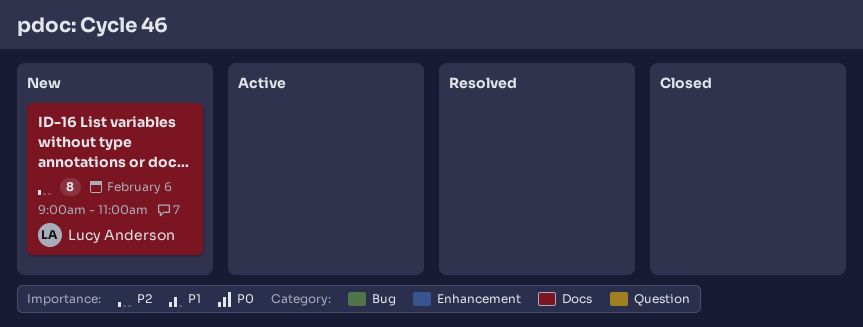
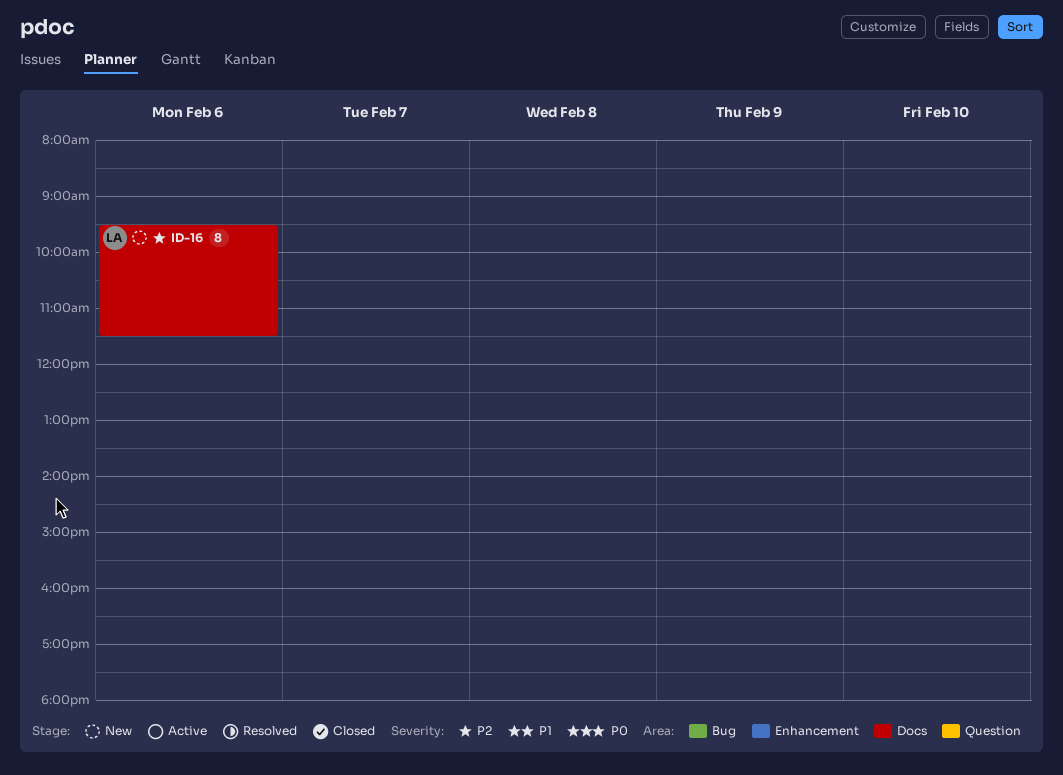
ID-16, begins: 09:00 -> 09:30
ID-16, ends: 11:00 -> 11:30

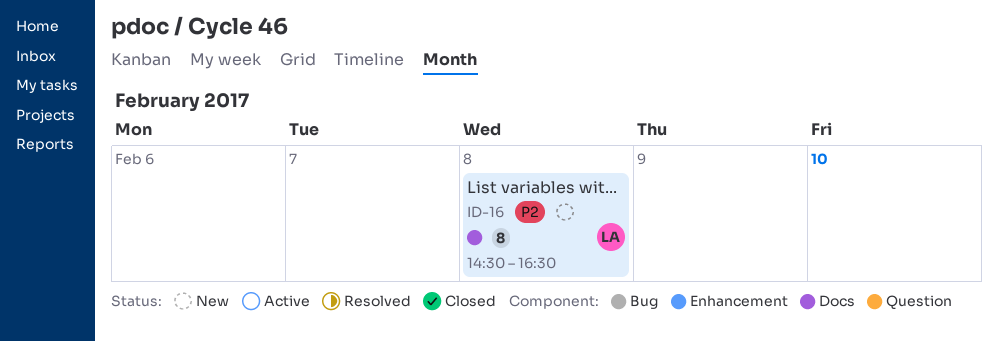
ID-16, day: Feb 6 -> Feb 8
ID-16, begins: 09:30 -> 14:30
ID-16, ends: 11:30 -> 16:30

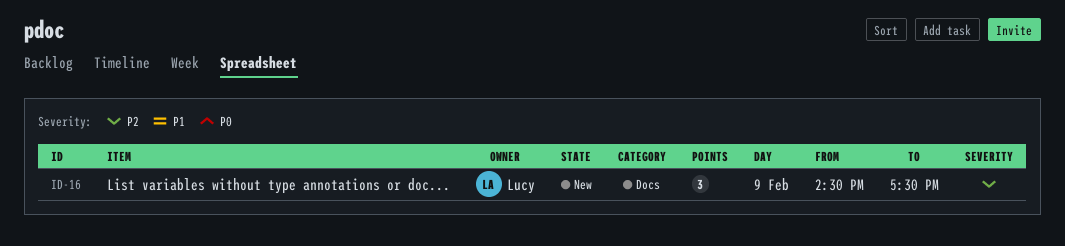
ID-16, estimate: 8 -> 3
ID-16, day: Feb 8 -> Feb 9
ID-16, ends: 16:30 -> 17:30

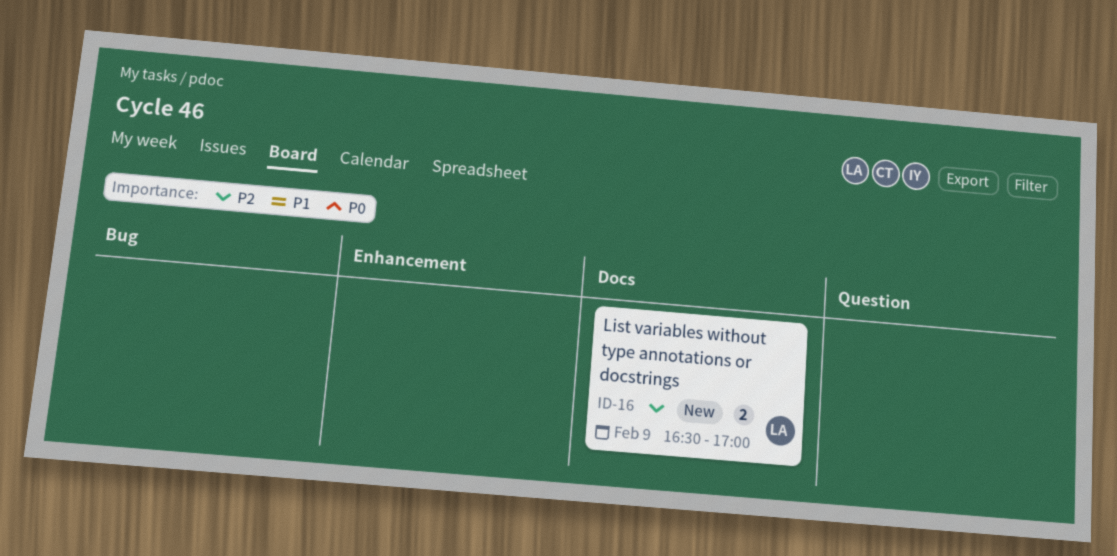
ID-16, estimate: 3 -> 2
ID-16, begins: 14:30 -> 16:30
ID-16, ends: 17:30 -> 17:00

